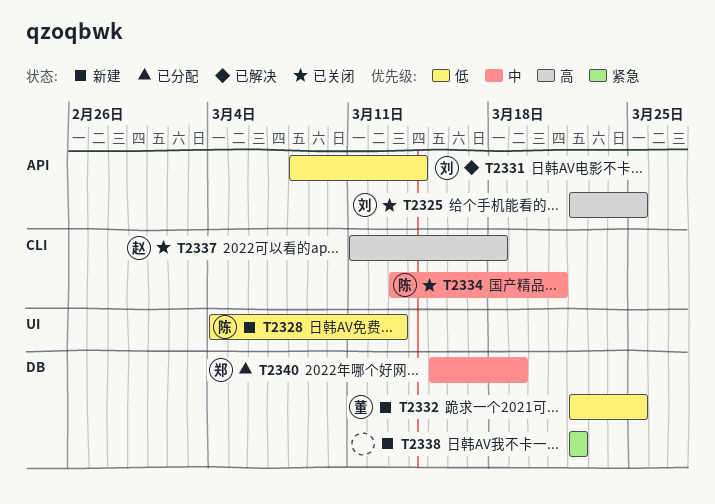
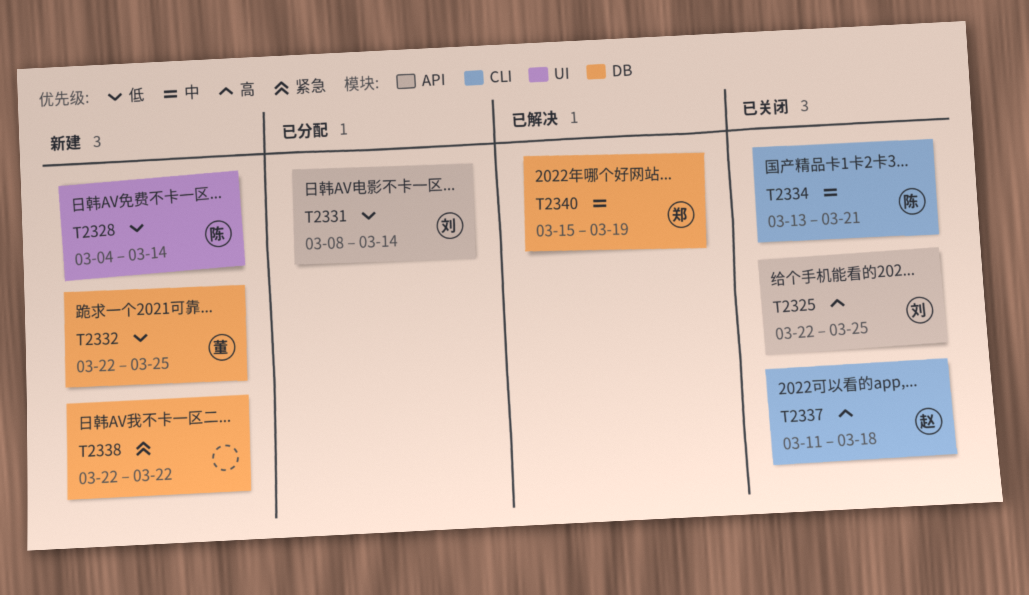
T2328, due: Mar 13 -> Mar 14
T2331, status: 已解决 -> 已分配
T2340, status: 已分配 -> 已解决

